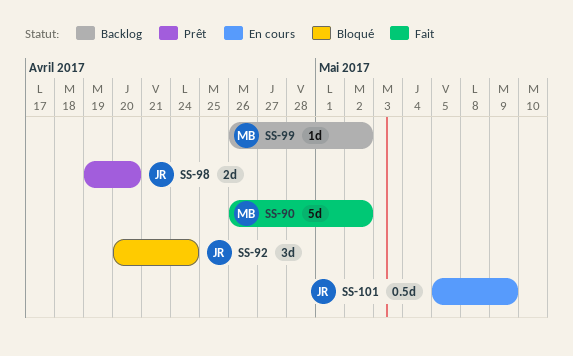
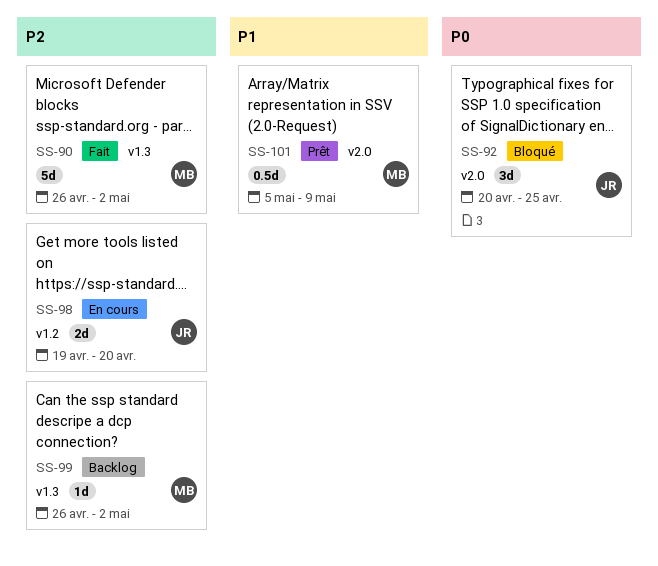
SS-92, due: Apr 24 -> Apr 25
SS-98, status: Prêt -> En cours
SS-101, status: En cours -> Prêt
SS-101, owner: JR -> MB

